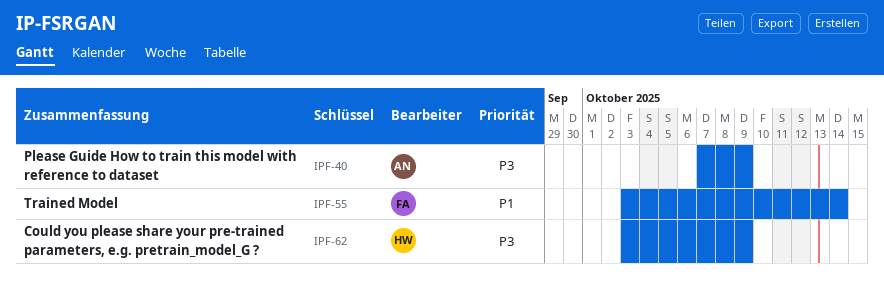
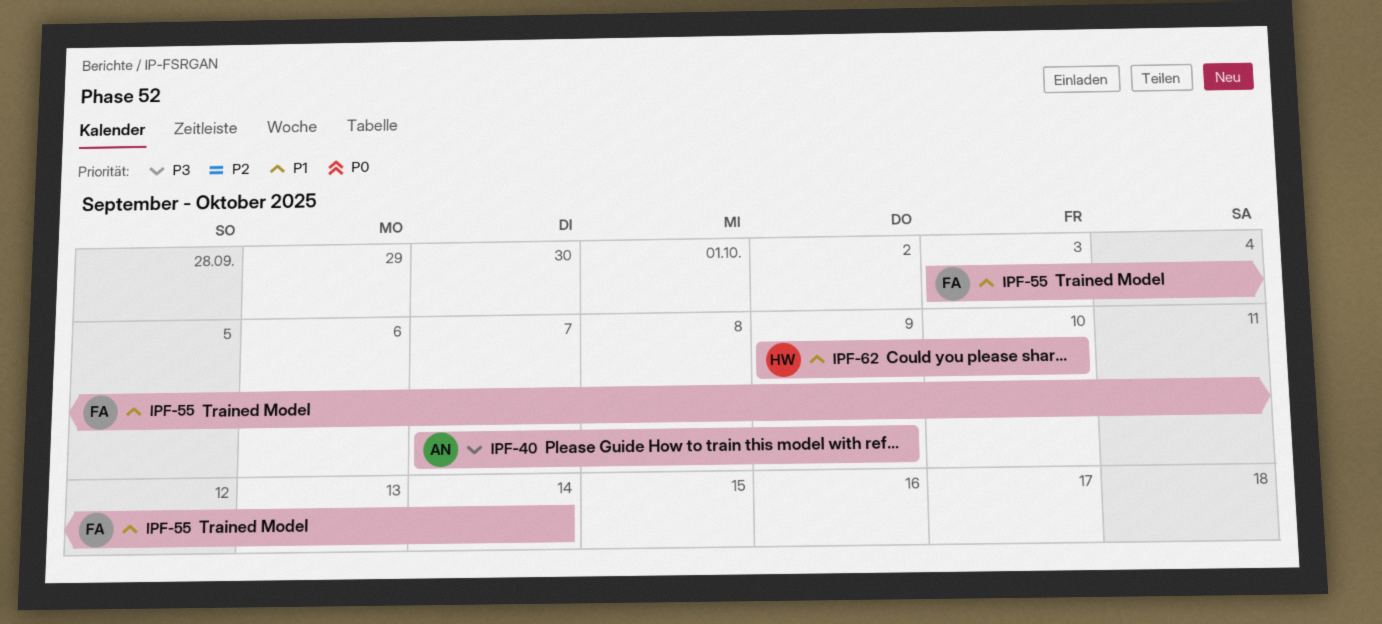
IPF-62, priority: P3 -> P1
IPF-62, start: Oct 3 -> Oct 9
IPF-62, due: Oct 9 -> Oct 10

